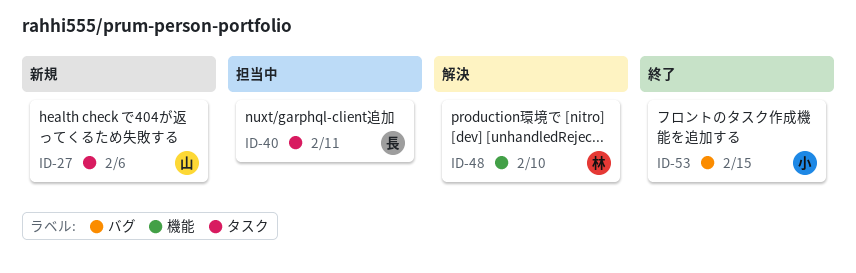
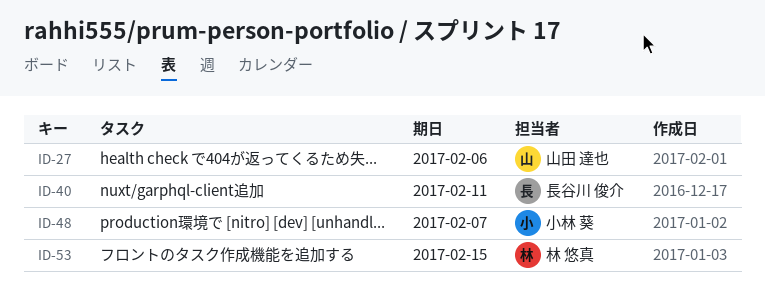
ID-48, owner: 林 悠真 -> 小林 葵
ID-48, due: Feb 10 -> Feb 7
ID-53, owner: 小林 葵 -> 林 悠真

